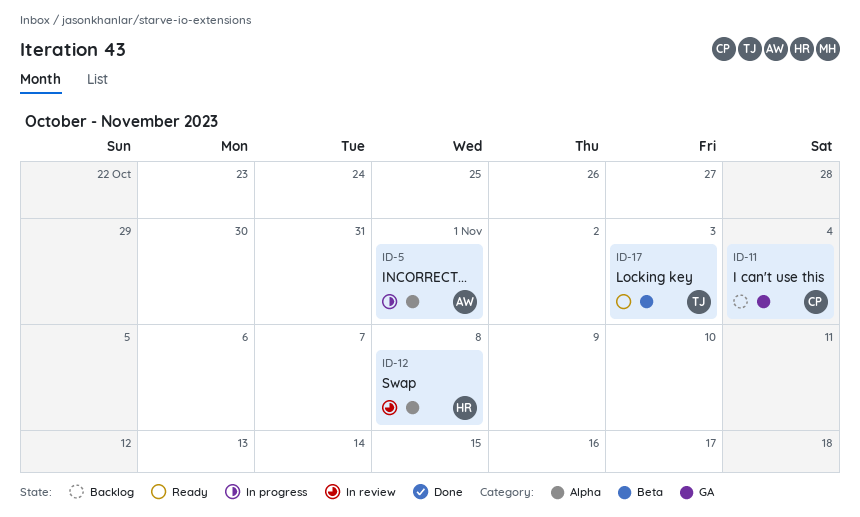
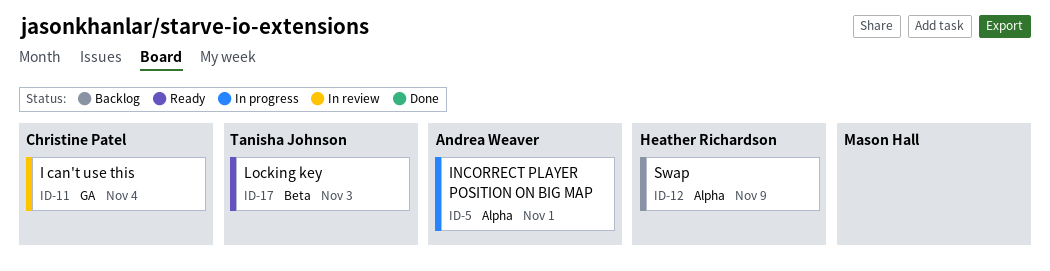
ID-11, status: Backlog -> In review
ID-12, status: In review -> Backlog
ID-12, due: Nov 8 -> Nov 9

